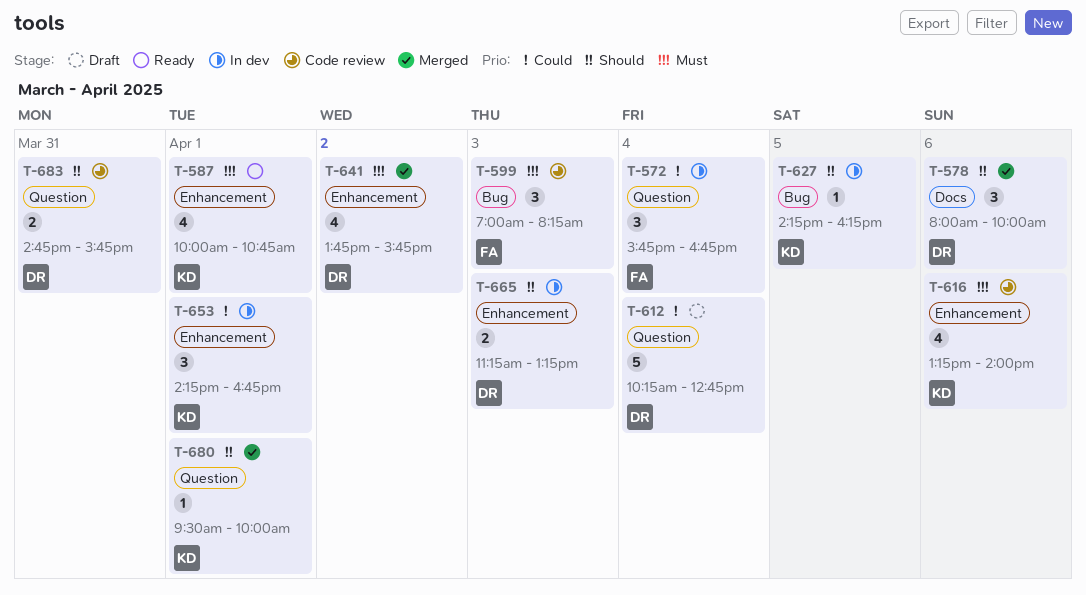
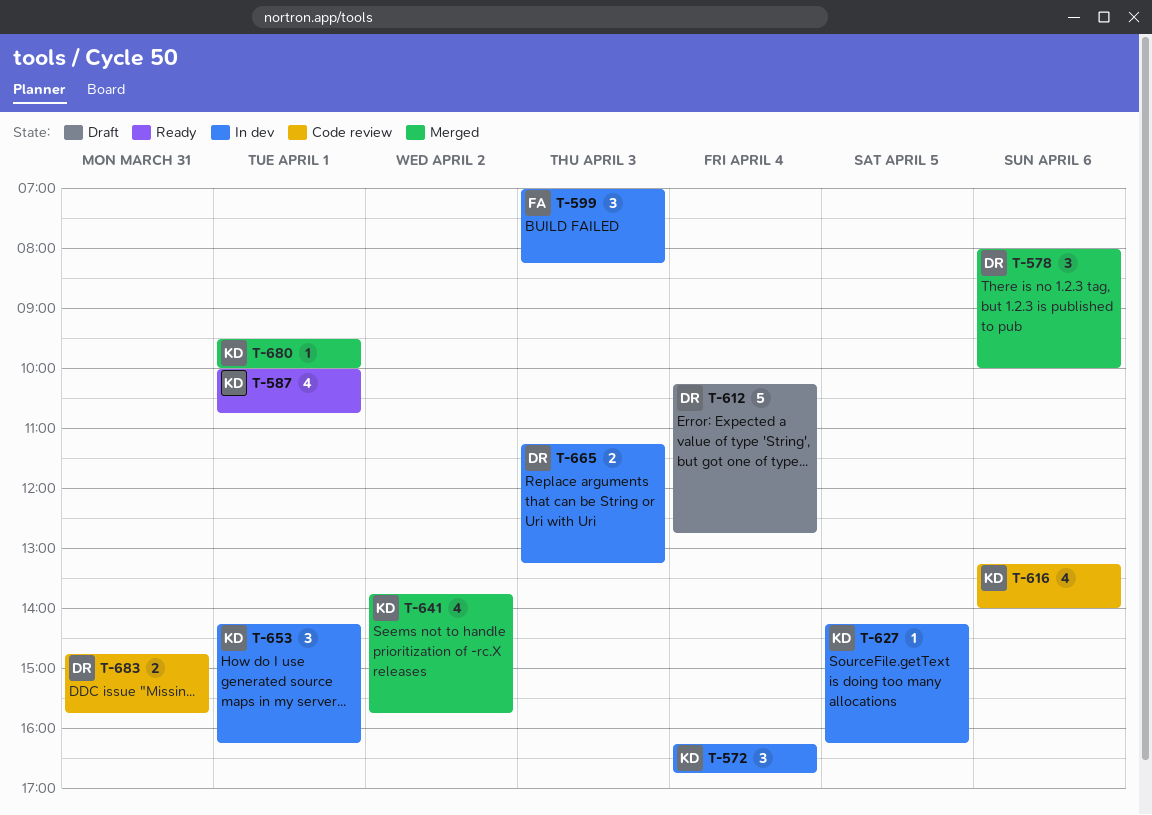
T-572, owner: FA -> KD
T-572, begins: 15:45 -> 16:15
T-599, status: Code review -> In dev
T-641, owner: DR -> KD
T-653, ends: 16:45 -> 16:15

